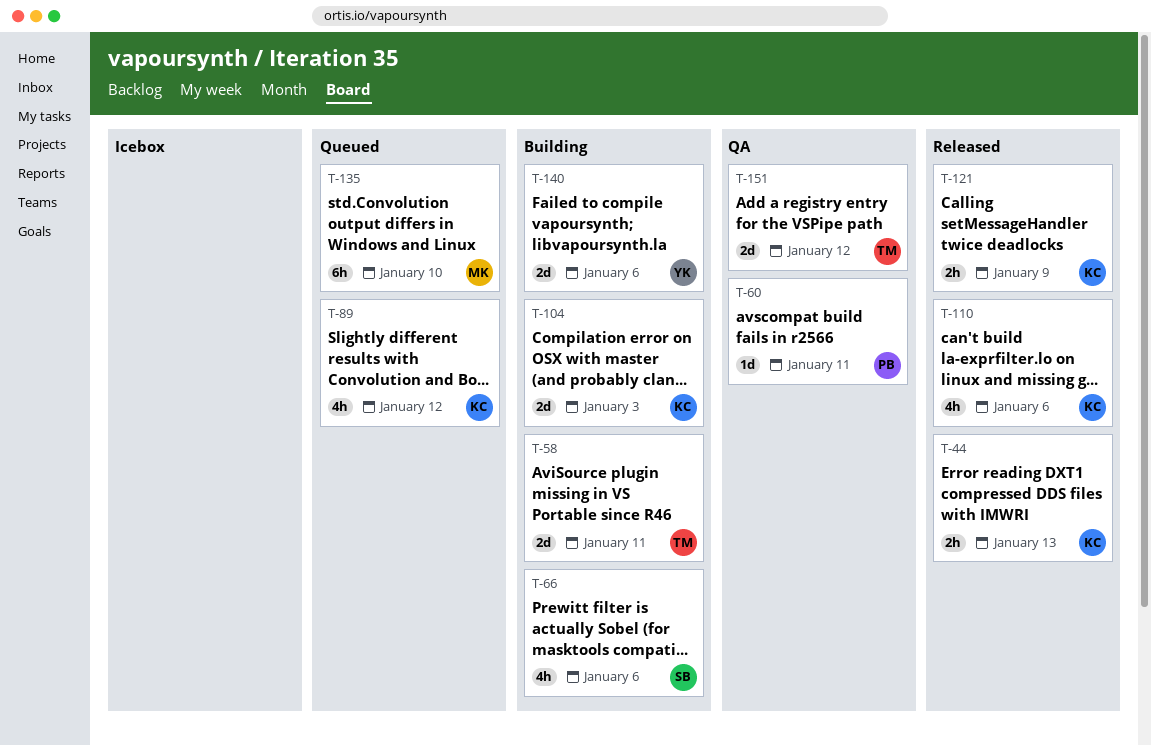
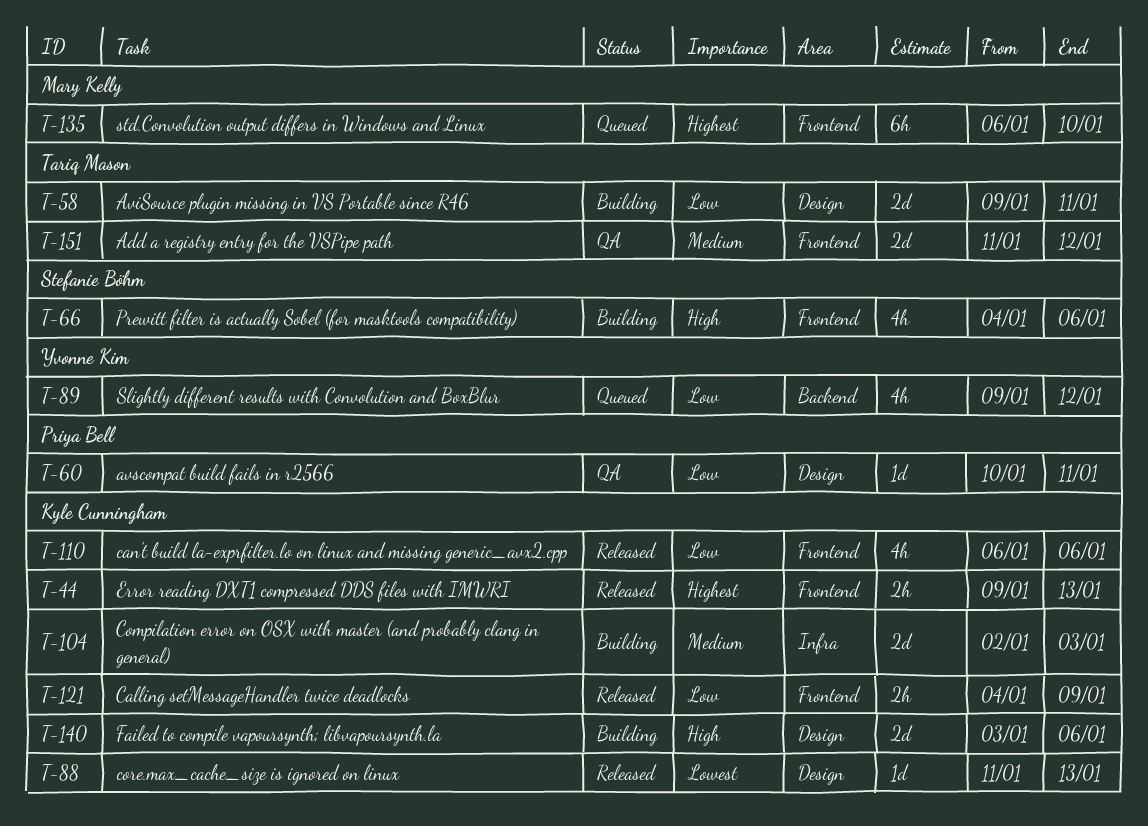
T-88: none -> present
T-89, owner: Kyle Cunningham -> Yvonne Kim
T-140, owner: Yvonne Kim -> Kyle Cunningham

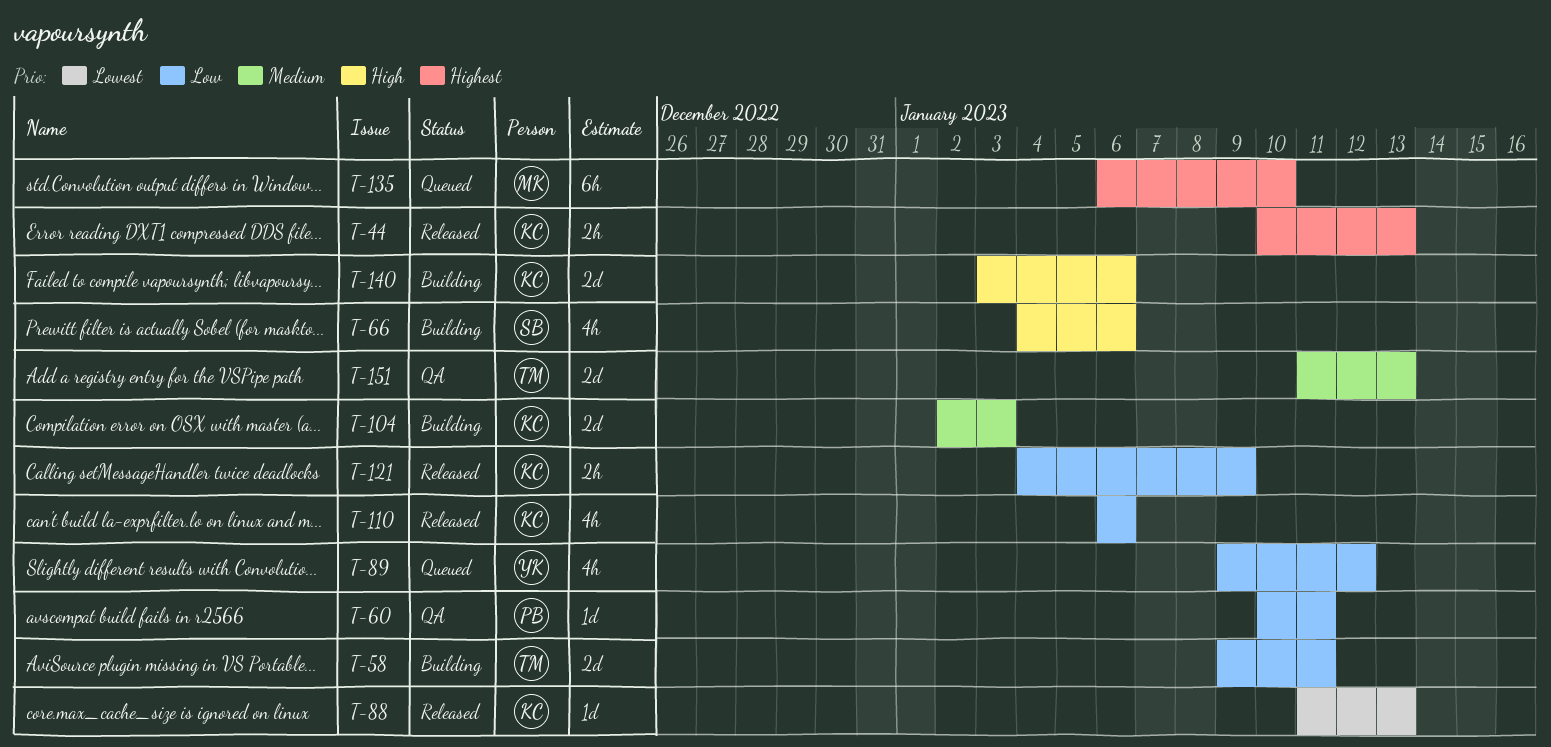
T-44, start: Jan 9 -> Jan 10
T-151, due: Jan 12 -> Jan 13

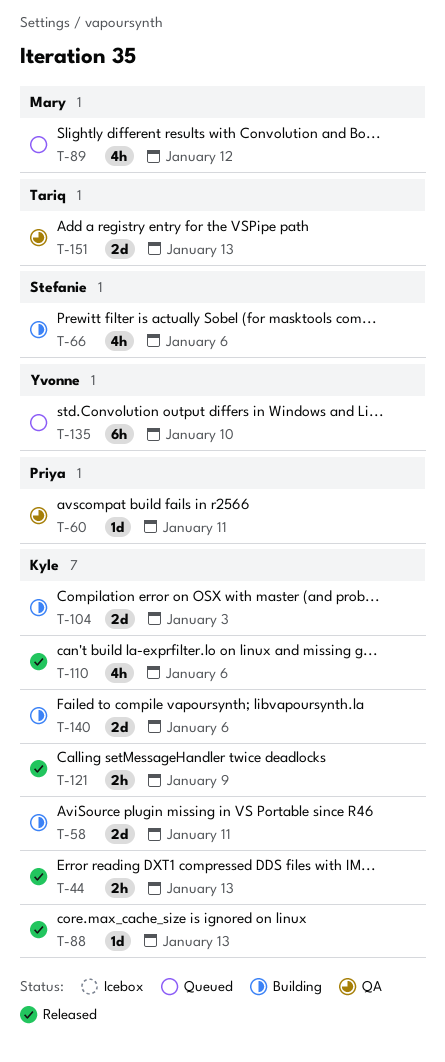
T-58, owner: Tariq -> Kyle
T-89, owner: Yvonne -> Mary
T-135, owner: Mary -> Yvonne

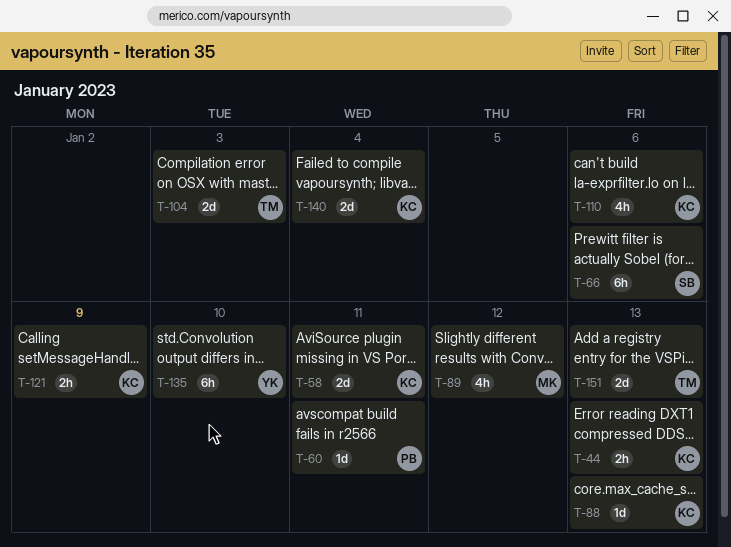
T-66, estimate: 4h -> 6h
T-104, owner: Kyle -> Tariq
T-140, due: Jan 6 -> Jan 4

